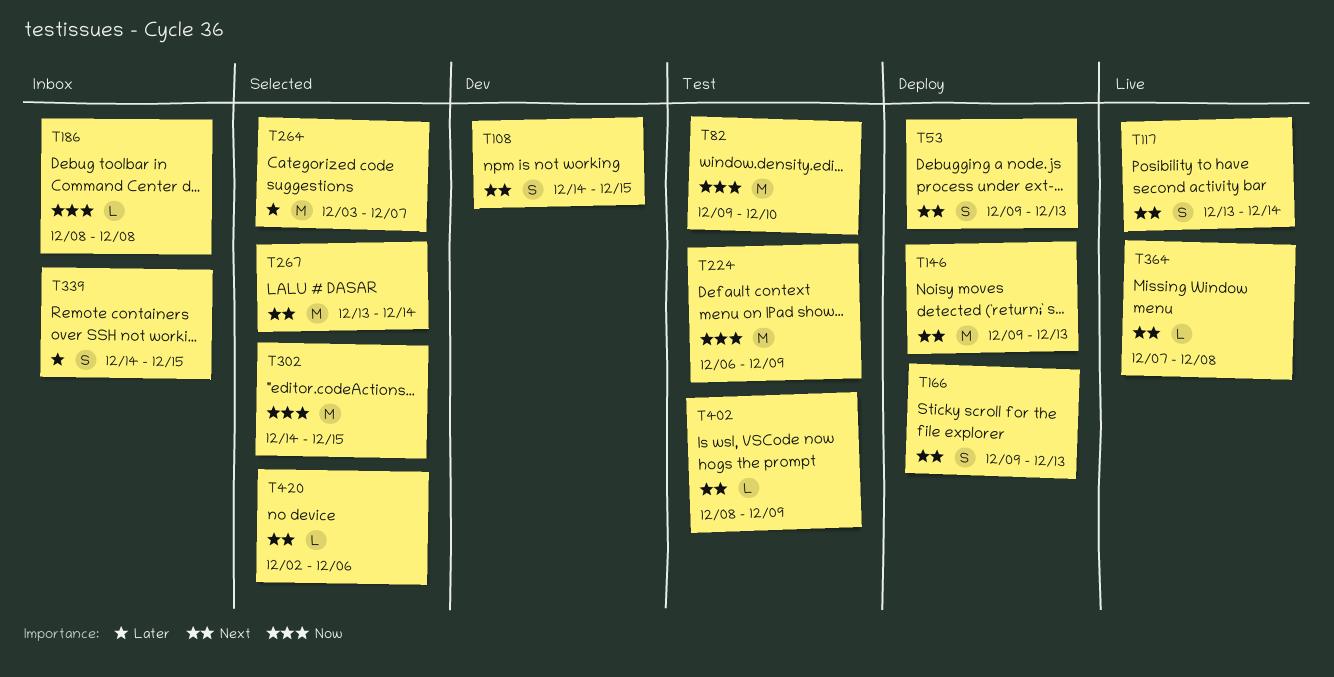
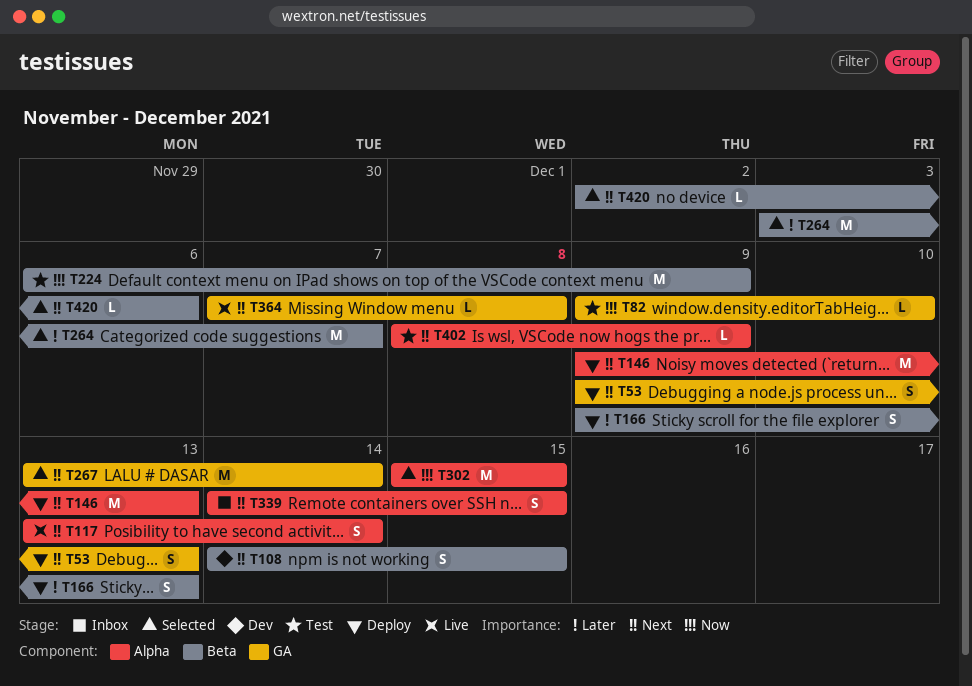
T82, estimate: M -> L
T166, priority: Next -> Later
T186: present -> none
T302, start: Dec 14 -> Dec 15
T339, priority: Later -> Next

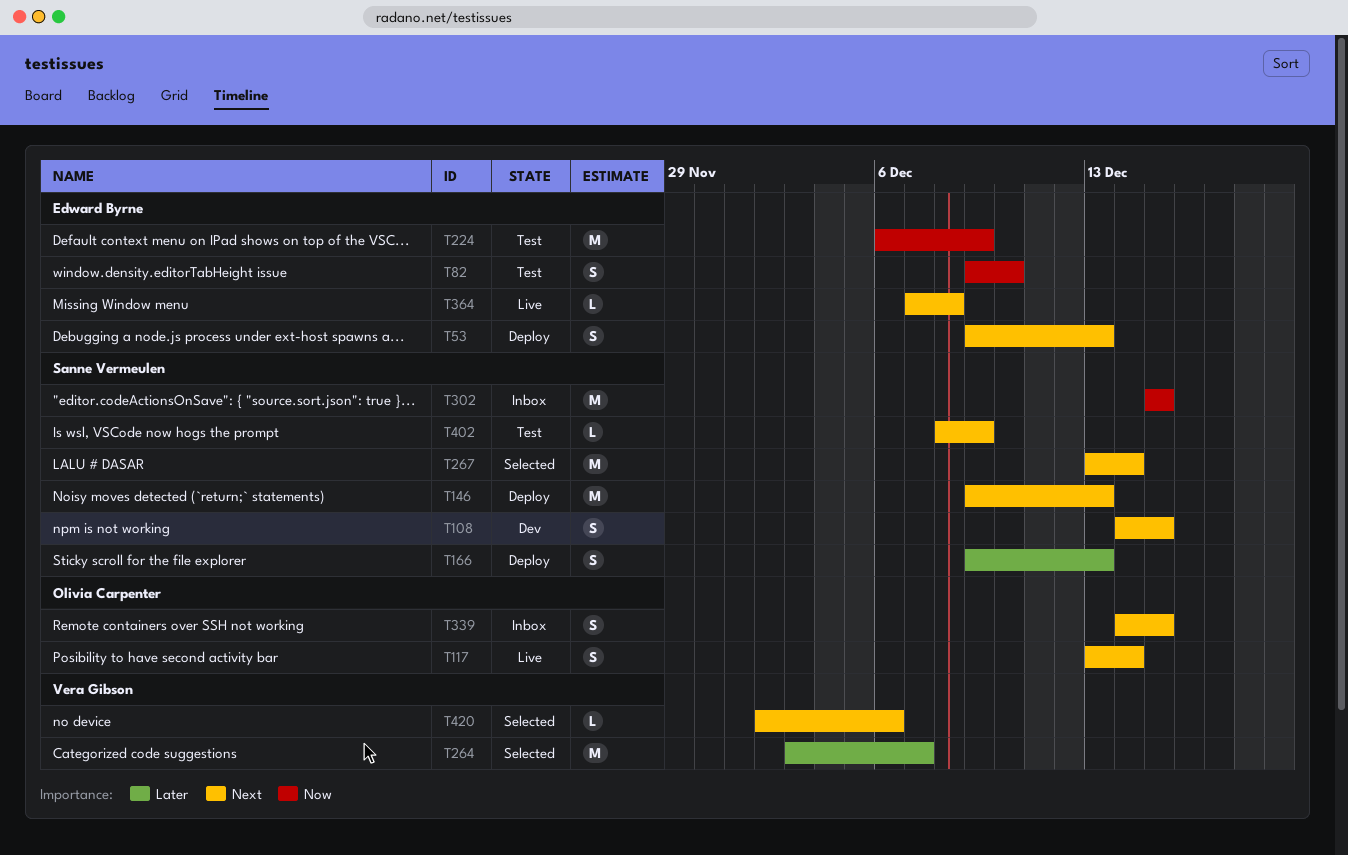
T82, estimate: L -> S
T302, status: Selected -> Inbox

